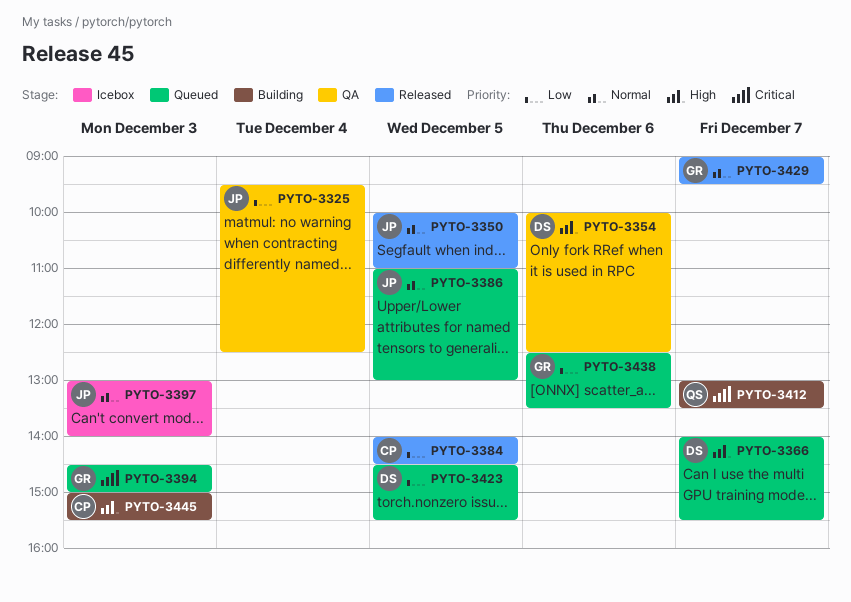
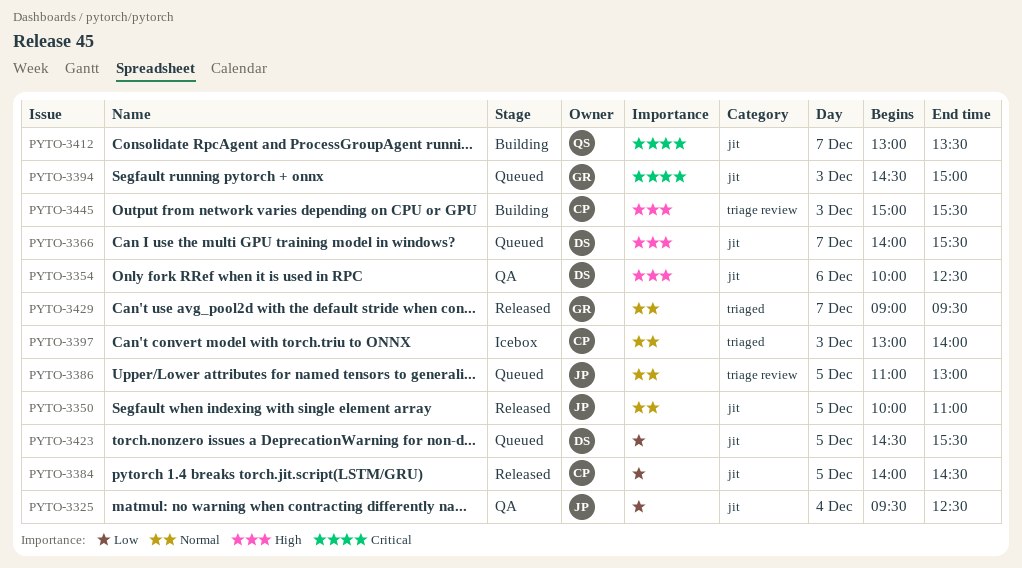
PYTO-3397, owner: JP -> CP
PYTO-3438: present -> none

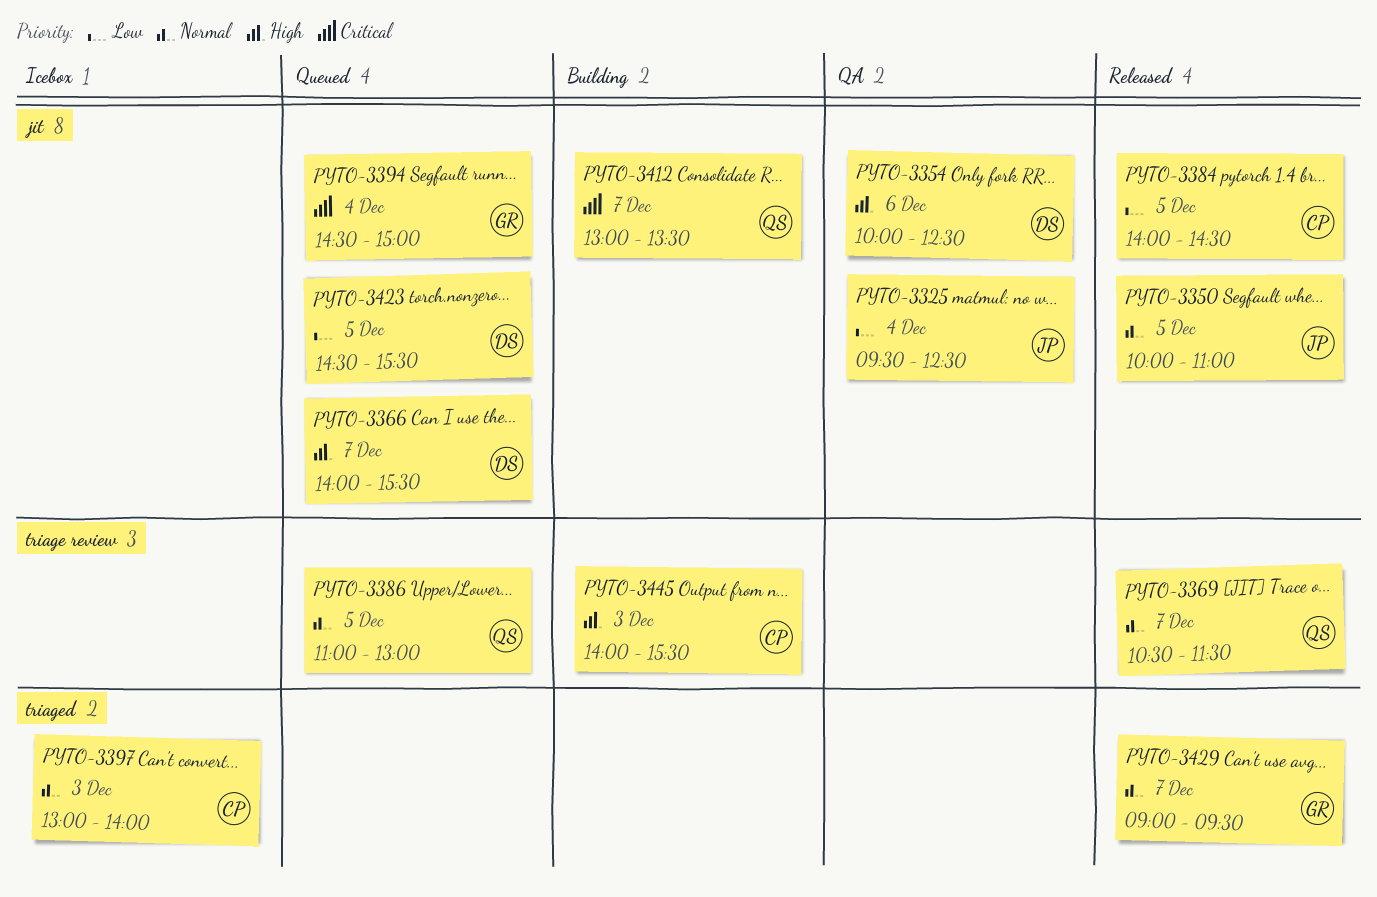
PYTO-3369: none -> present
PYTO-3386, owner: JP -> QS
PYTO-3394, day: Dec 3 -> Dec 4
PYTO-3445, begins: 15:00 -> 14:00

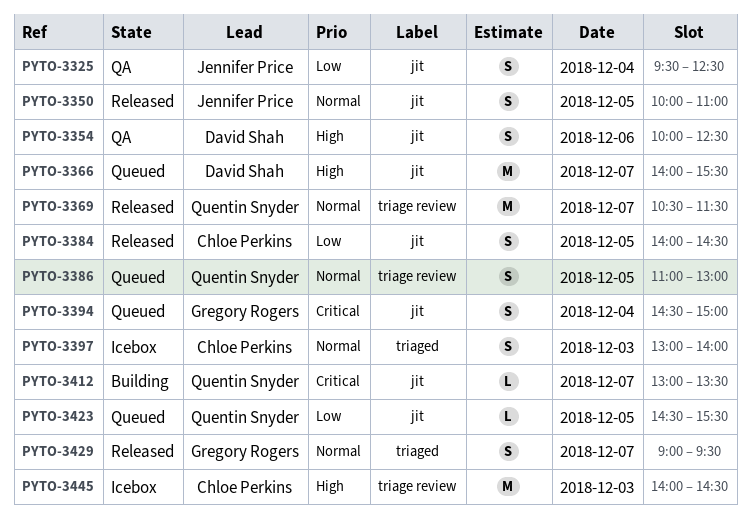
PYTO-3423, owner: David Shah -> Quentin Snyder
PYTO-3445, status: Building -> Icebox
PYTO-3445, ends: 15:30 -> 14:30

